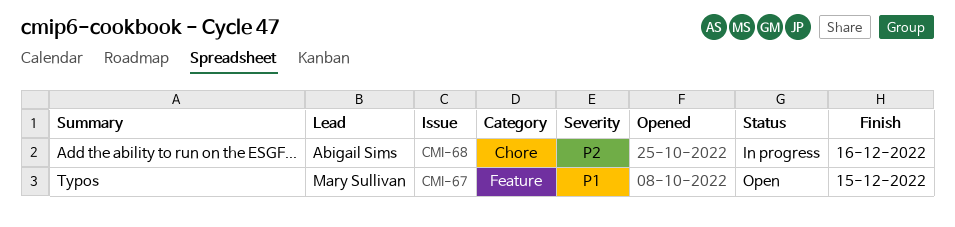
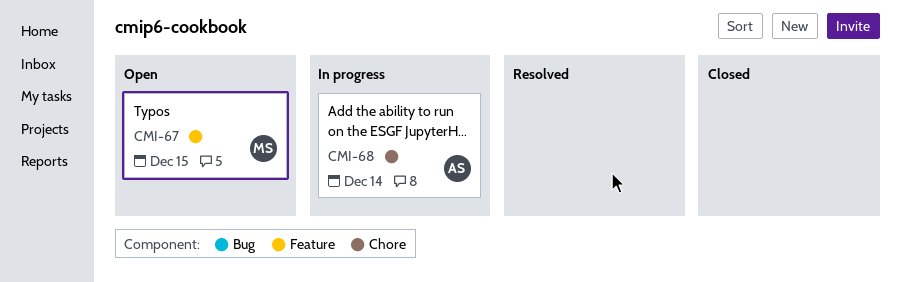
CMI-68, due: Dec 16 -> Dec 14

